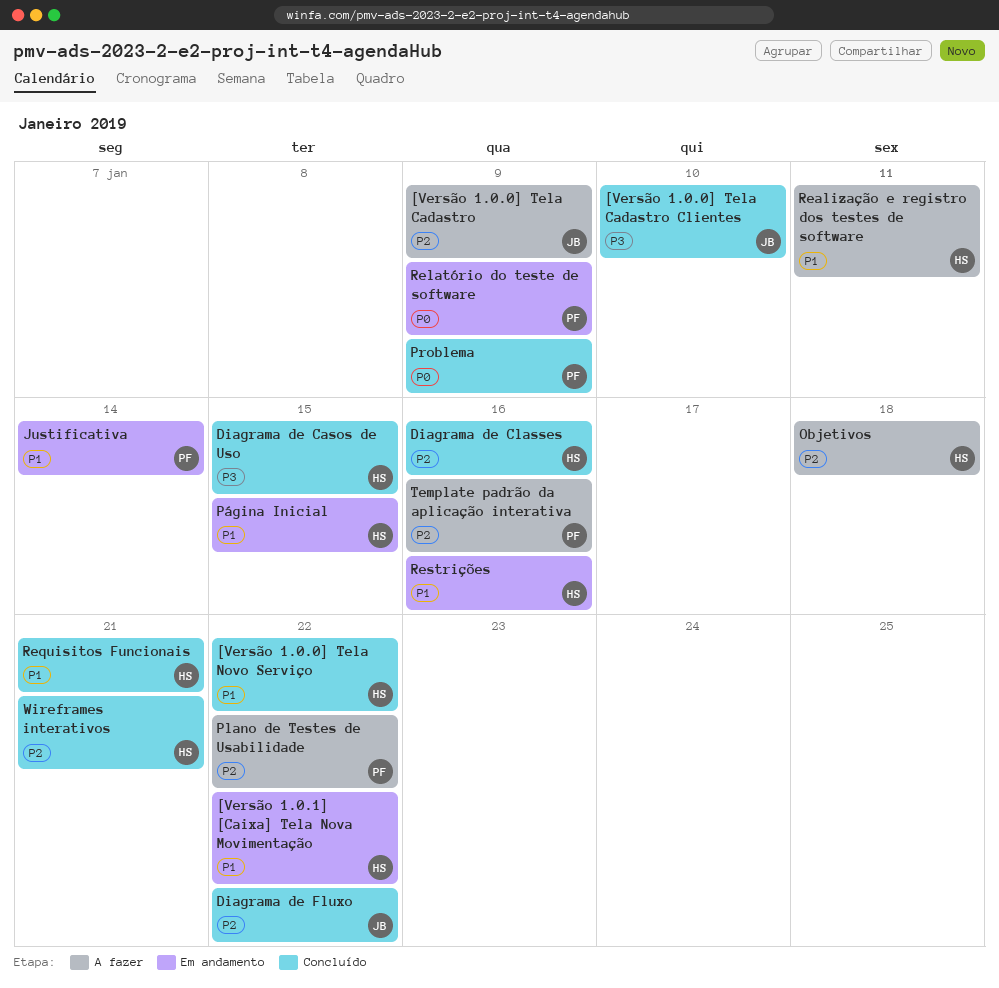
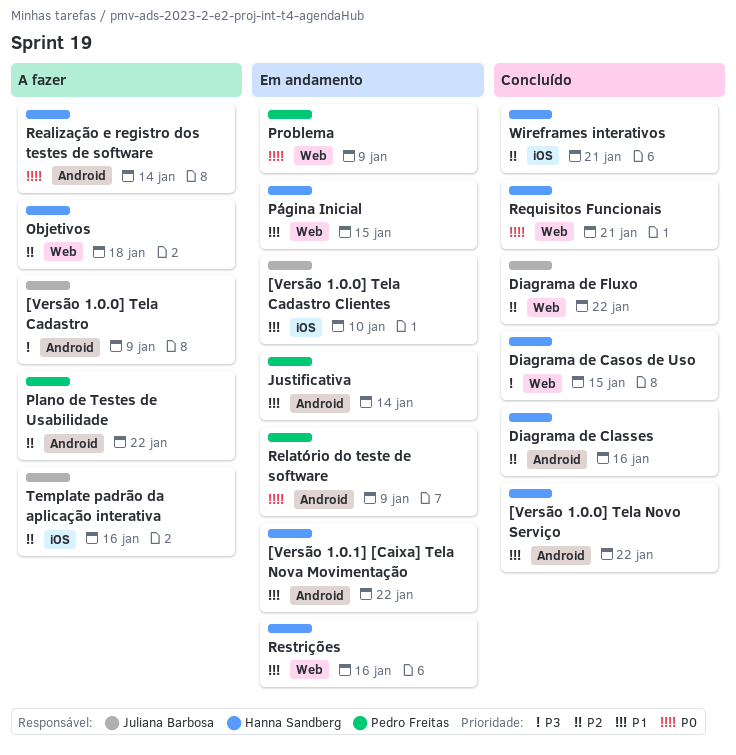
[Versão 1.0.0] Tela Cadastro, priority: P2 -> P3
[Versão 1.0.0] Tela Cadastro Clientes, status: Concluído -> Em andamento
[Versão 1.0.0] Tela Cadastro Clientes, priority: P3 -> P1
Problema, status: Concluído -> Em andamento
Realização e registro dos testes de software, priority: P1 -> P0
Realização e registro dos testes de software, due: Jan 11 -> Jan 14
Requisitos Funcionais, priority: P1 -> P0
Template padrão da aplicação interativa, owner: Pedro Freitas -> Juliana Barbosa

